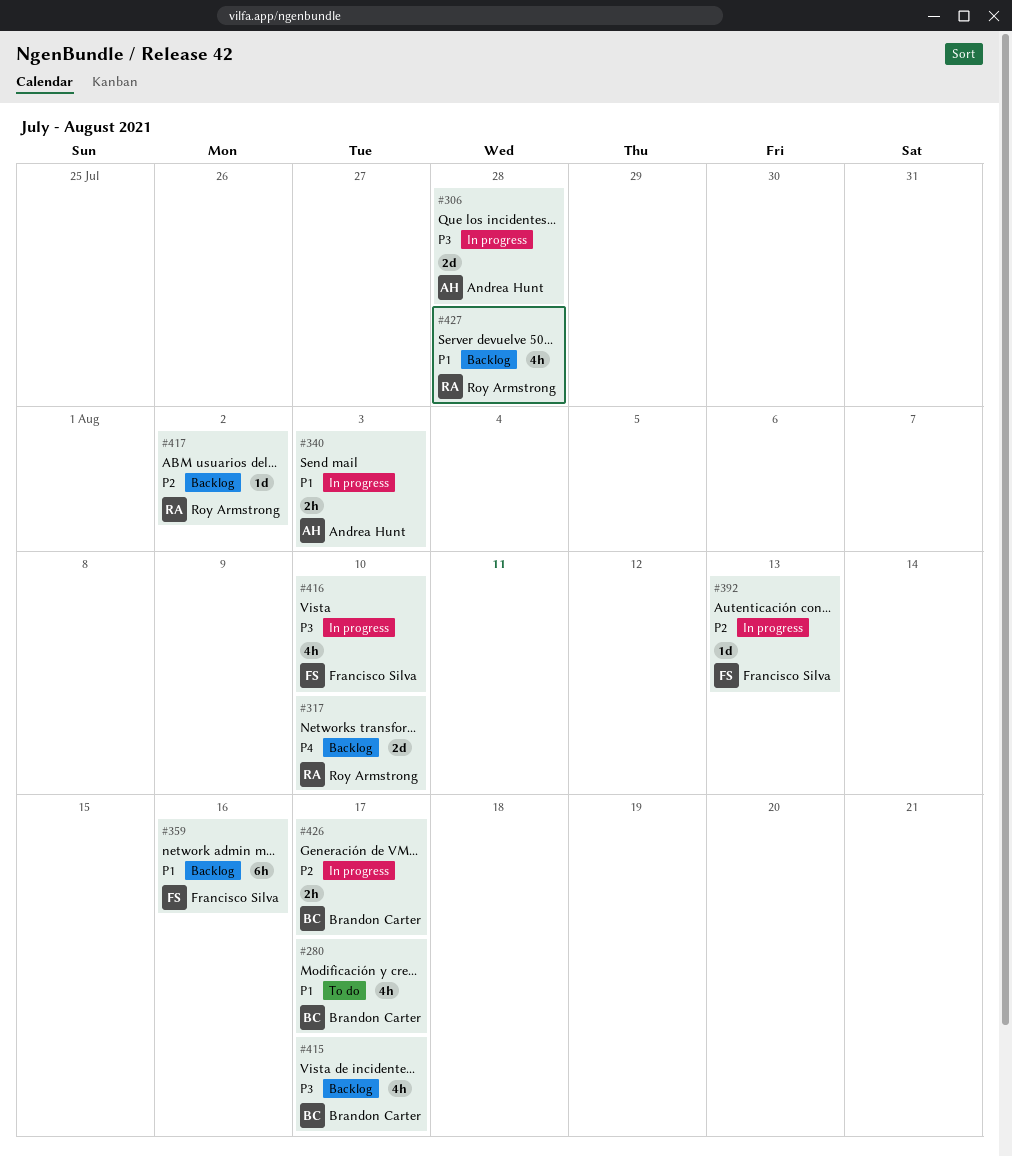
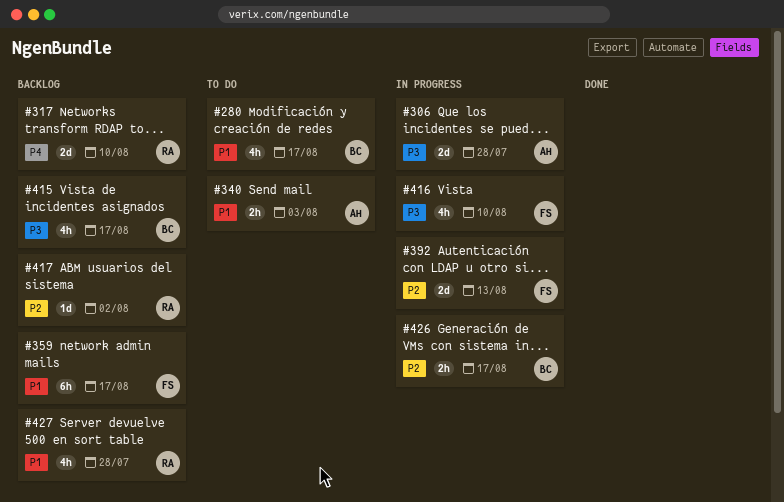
#340, status: In progress -> To do
#359, due: Aug 16 -> Aug 17
#392, estimate: 1d -> 2d

